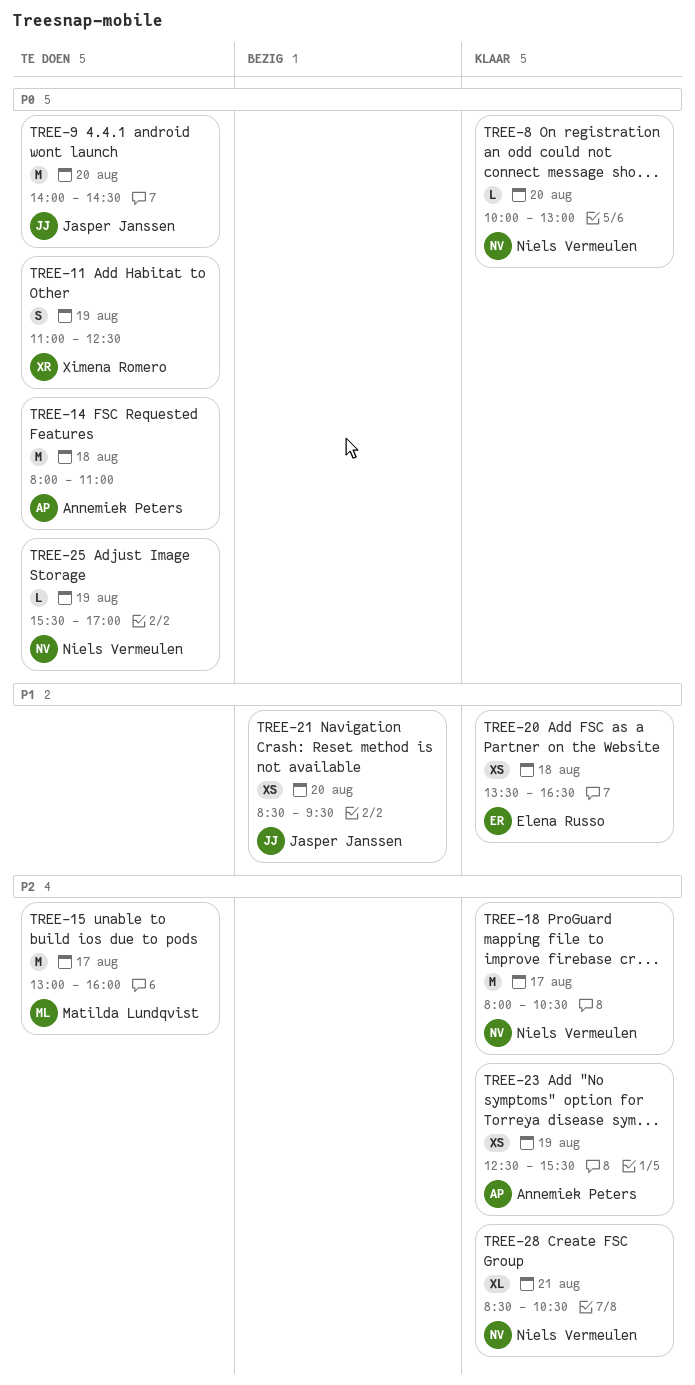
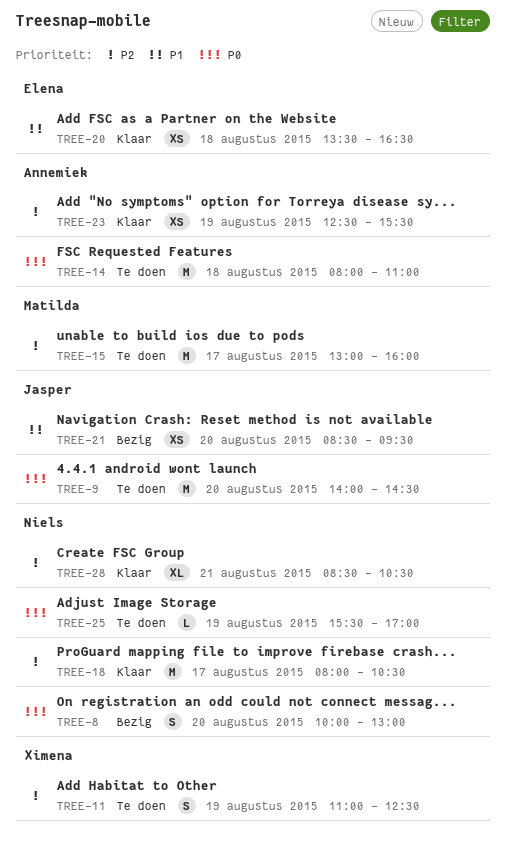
TREE-8, status: Klaar -> Bezig
TREE-8, estimate: L -> S
TREE-11, priority: P0 -> P2

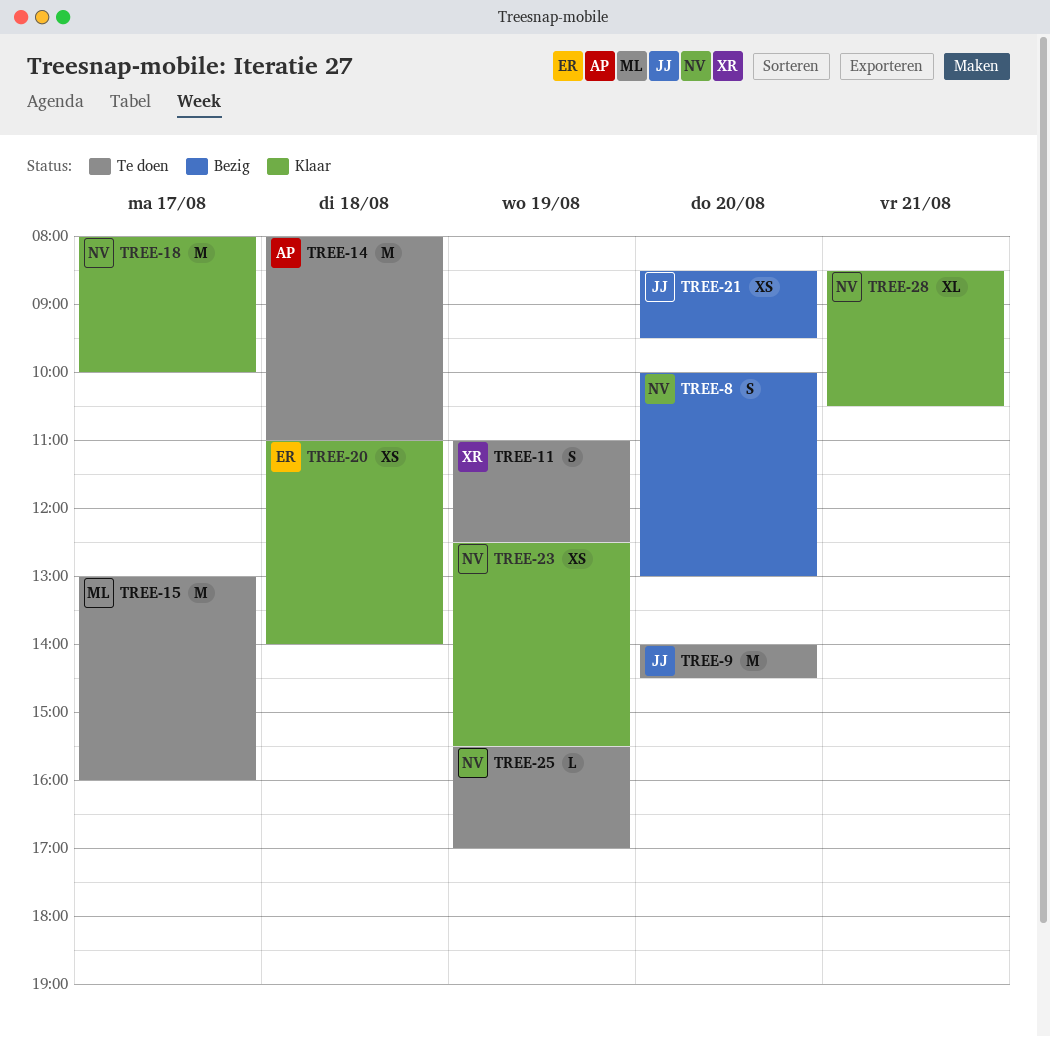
TREE-18, ends: 10:30 -> 10:00
TREE-20, begins: 13:30 -> 11:00
TREE-20, ends: 16:30 -> 14:00
TREE-23, owner: Annemiek -> Niels

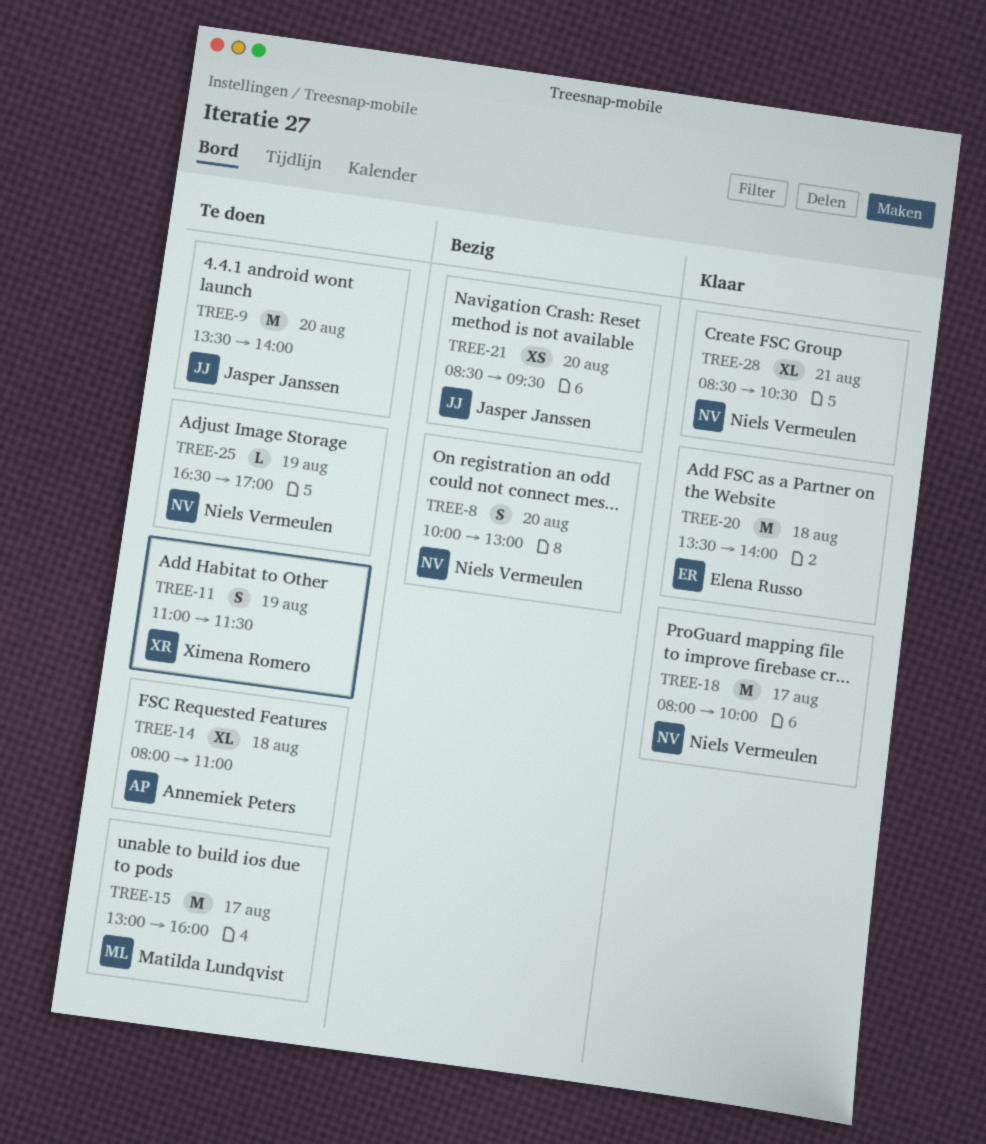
TREE-9, begins: 14:00 -> 13:30
TREE-9, ends: 14:30 -> 14:00
TREE-11, ends: 12:30 -> 11:30
TREE-14, estimate: M -> XL
TREE-20, estimate: XS -> M
TREE-20, begins: 11:00 -> 13:30
TREE-23: present -> none
TREE-25, begins: 15:30 -> 16:30

